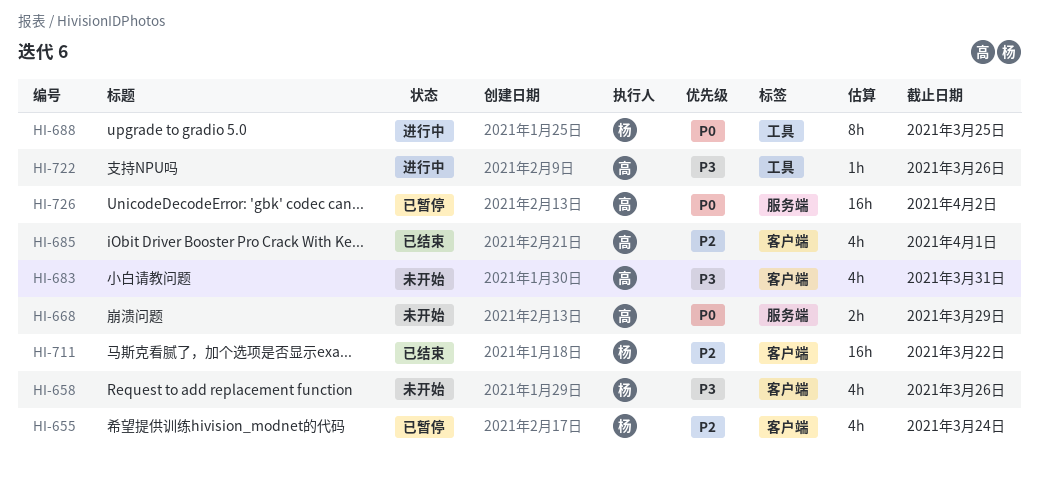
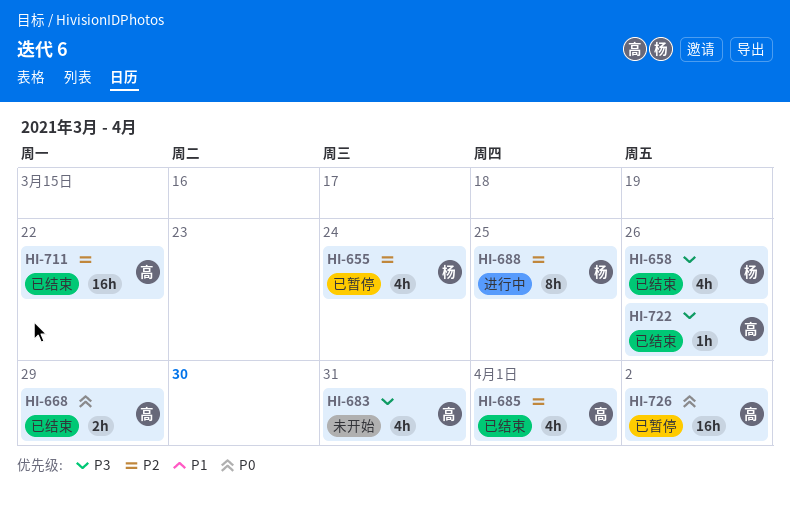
HI-658, status: 未开始 -> 已结束
HI-668, status: 未开始 -> 已结束
HI-688, priority: P0 -> P2
HI-711, owner: 杨 -> 高
HI-722, status: 进行中 -> 已结束

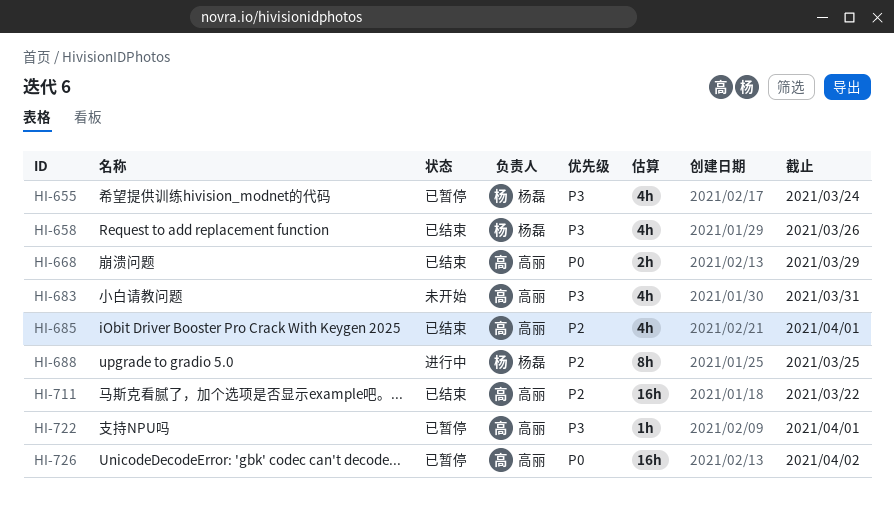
HI-655, priority: P2 -> P3
HI-722, status: 已结束 -> 已暂停
HI-722, due: Mar 26 -> Apr 1

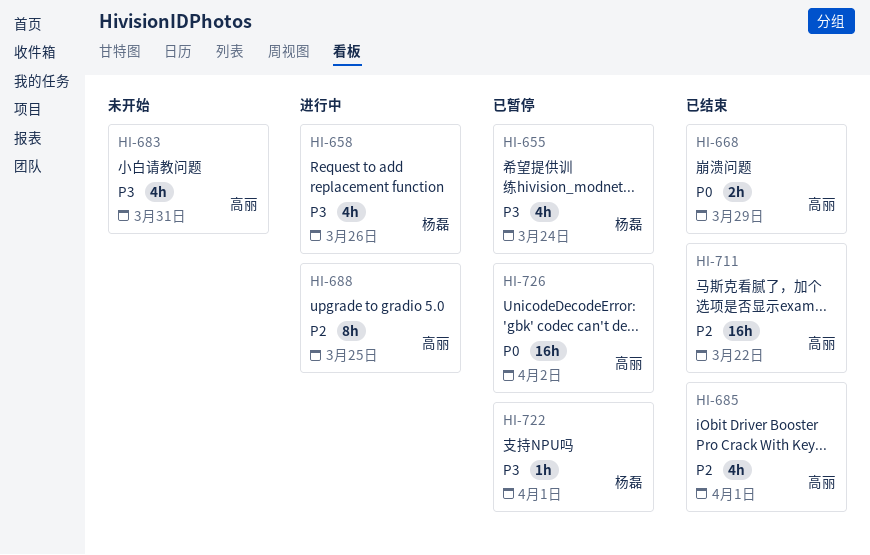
HI-658, status: 已结束 -> 进行中
HI-688, owner: 杨磊 -> 高丽
HI-722, owner: 高丽 -> 杨磊

